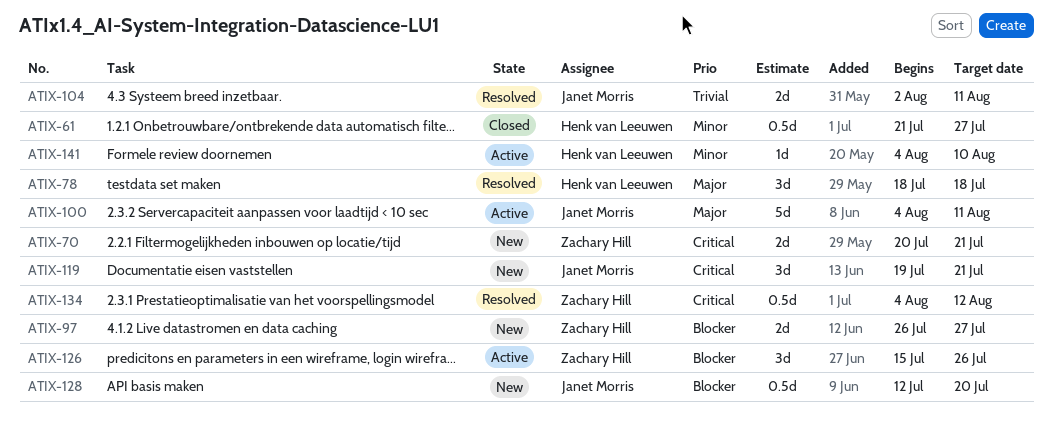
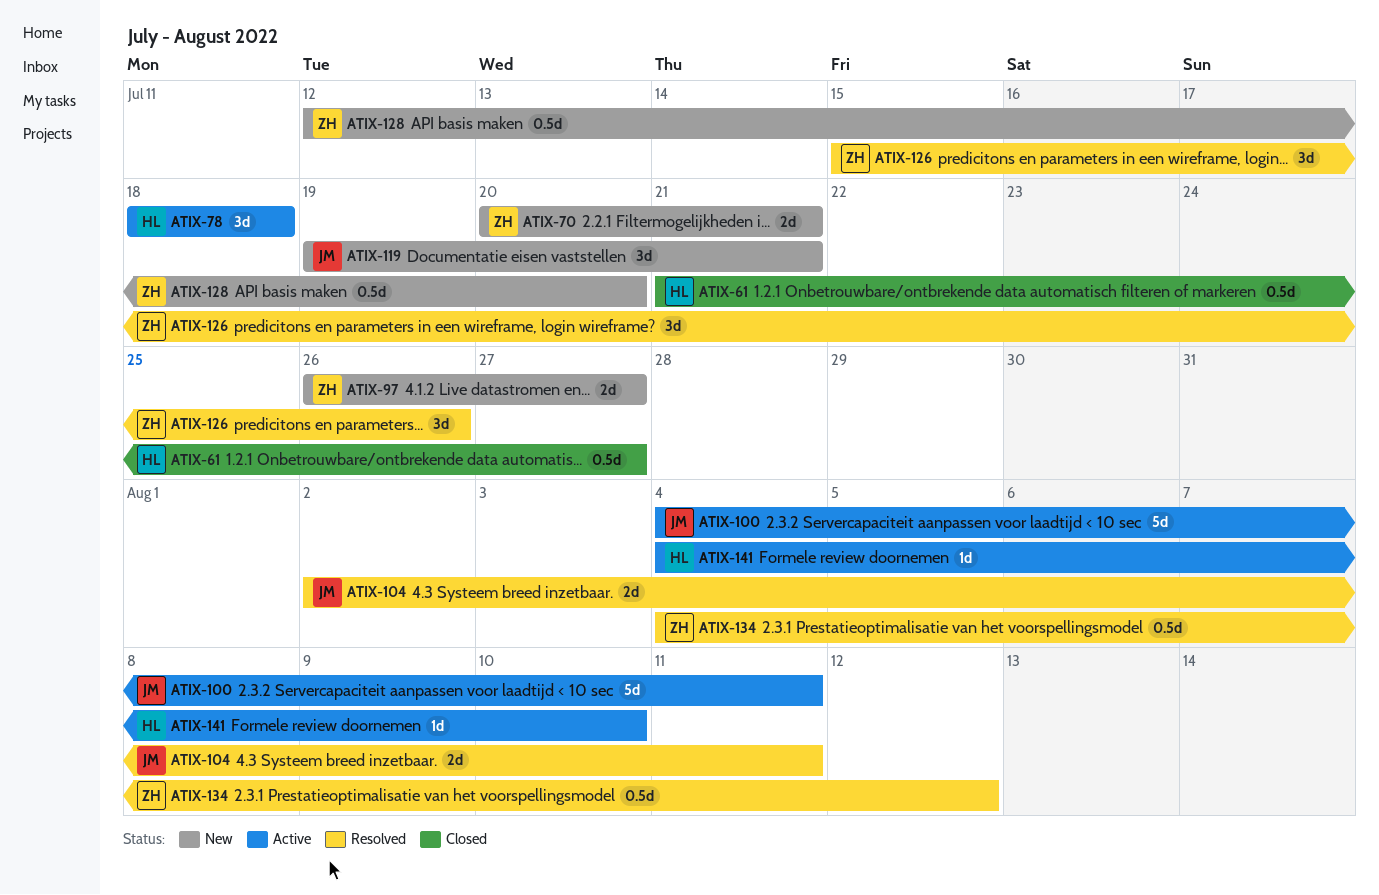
ATIX-78, status: Resolved -> Active
ATIX-126, status: Active -> Resolved
ATIX-128, owner: Janet Morris -> Zachary Hill

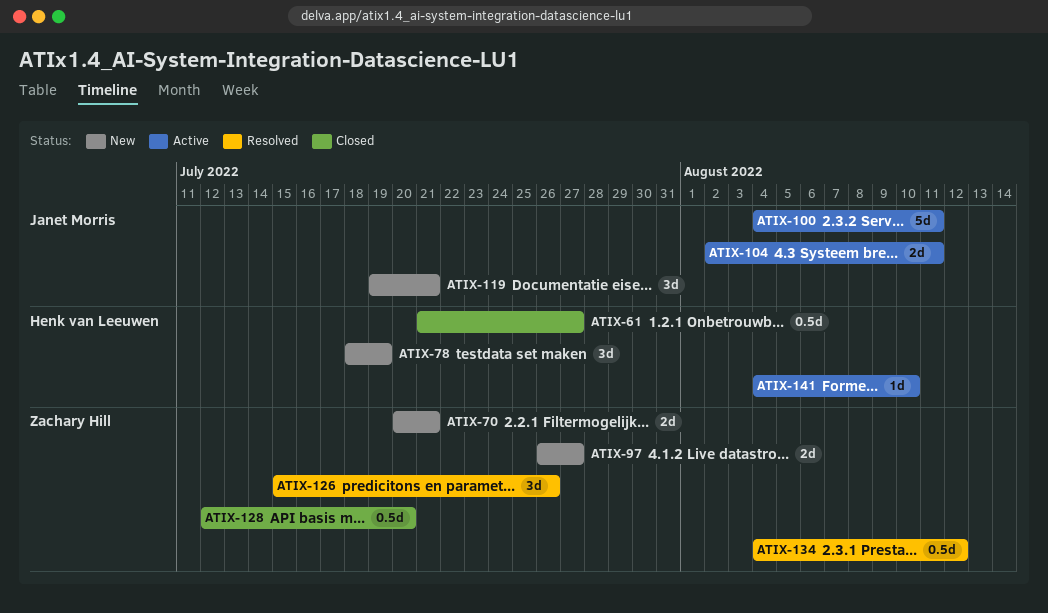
ATIX-78, status: Active -> New
ATIX-78, due: Jul 18 -> Jul 19
ATIX-104, status: Resolved -> Active
ATIX-128, status: New -> Closed

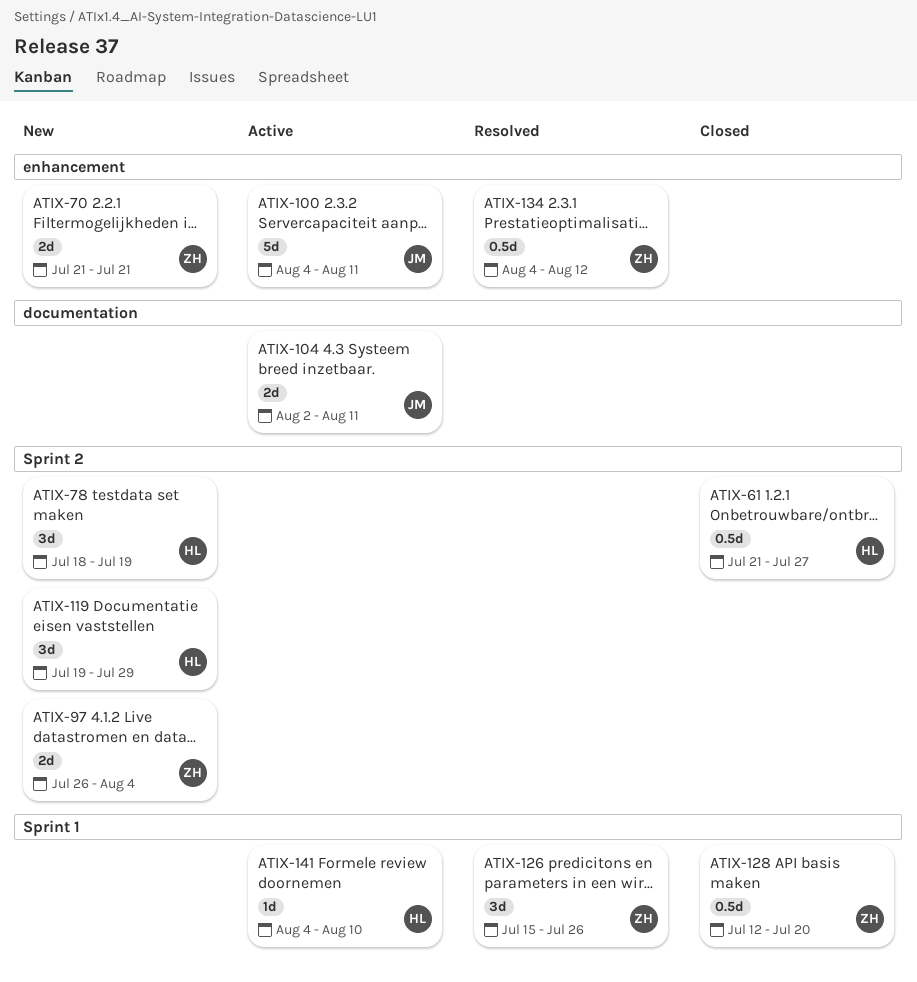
ATIX-70, start: Jul 20 -> Jul 21
ATIX-97, due: Jul 27 -> Aug 4
ATIX-119, owner: Janet Morris -> Henk van Leeuwen
ATIX-119, due: Jul 21 -> Jul 29

